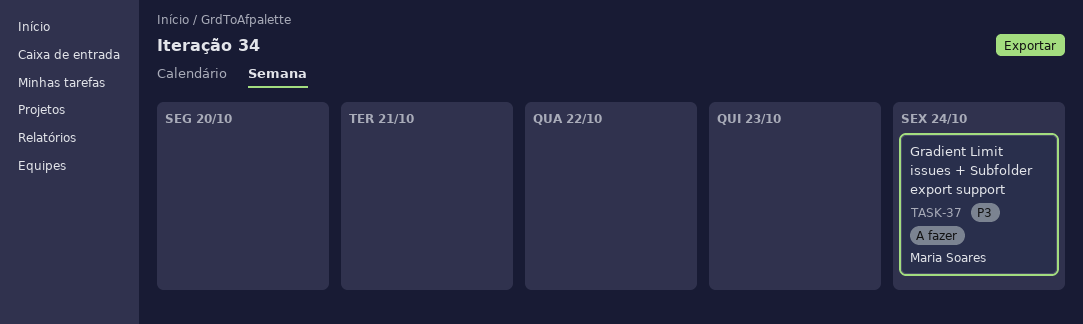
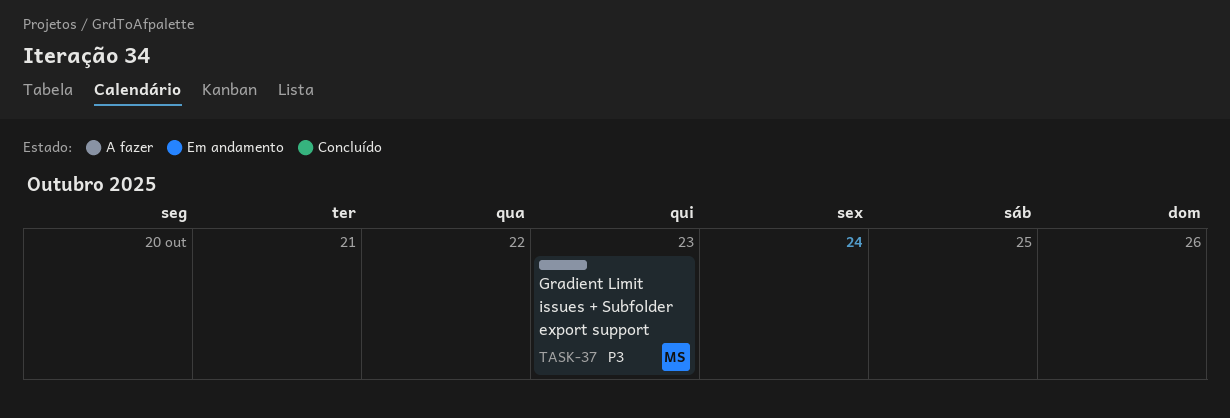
TASK-37, due: Oct 24 -> Oct 23

